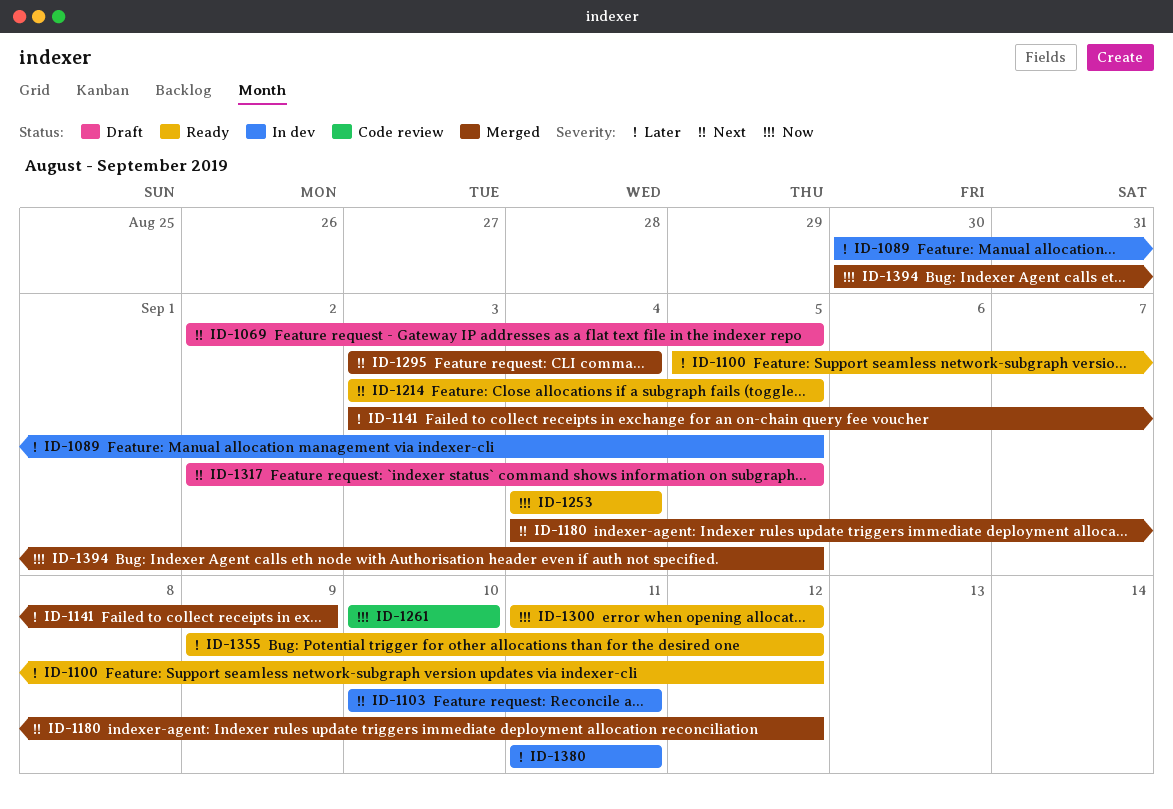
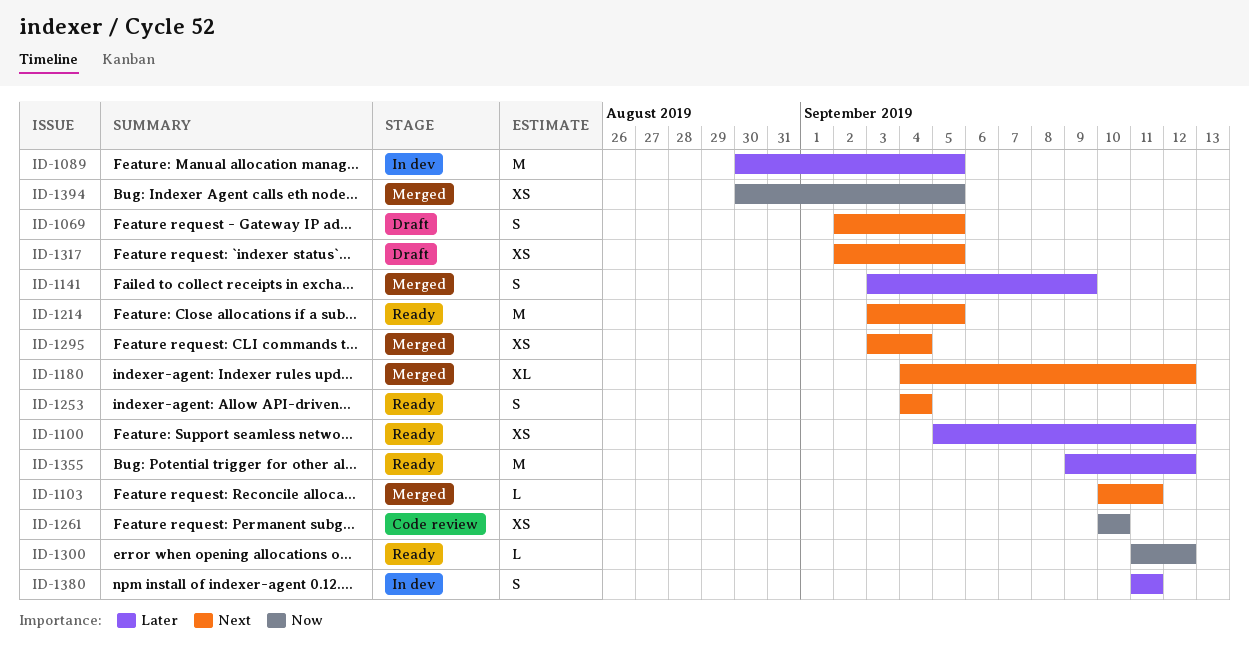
ID-1103, status: In dev -> Merged
ID-1253, priority: Now -> Next

